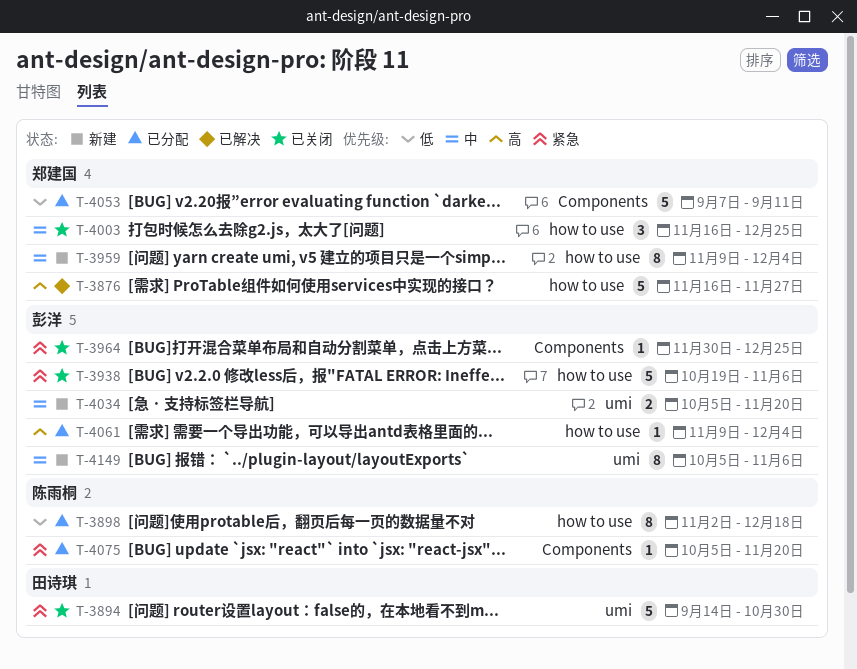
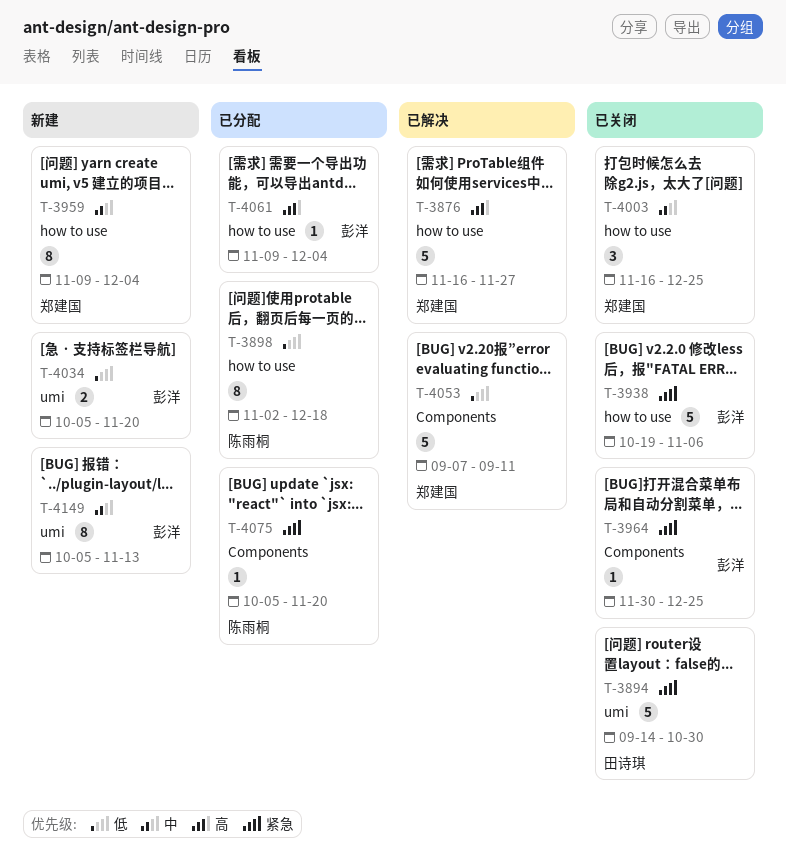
T-4034, priority: 中 -> 低
T-4053, status: 已分配 -> 已解决
T-4149, due: Nov 6 -> Nov 13

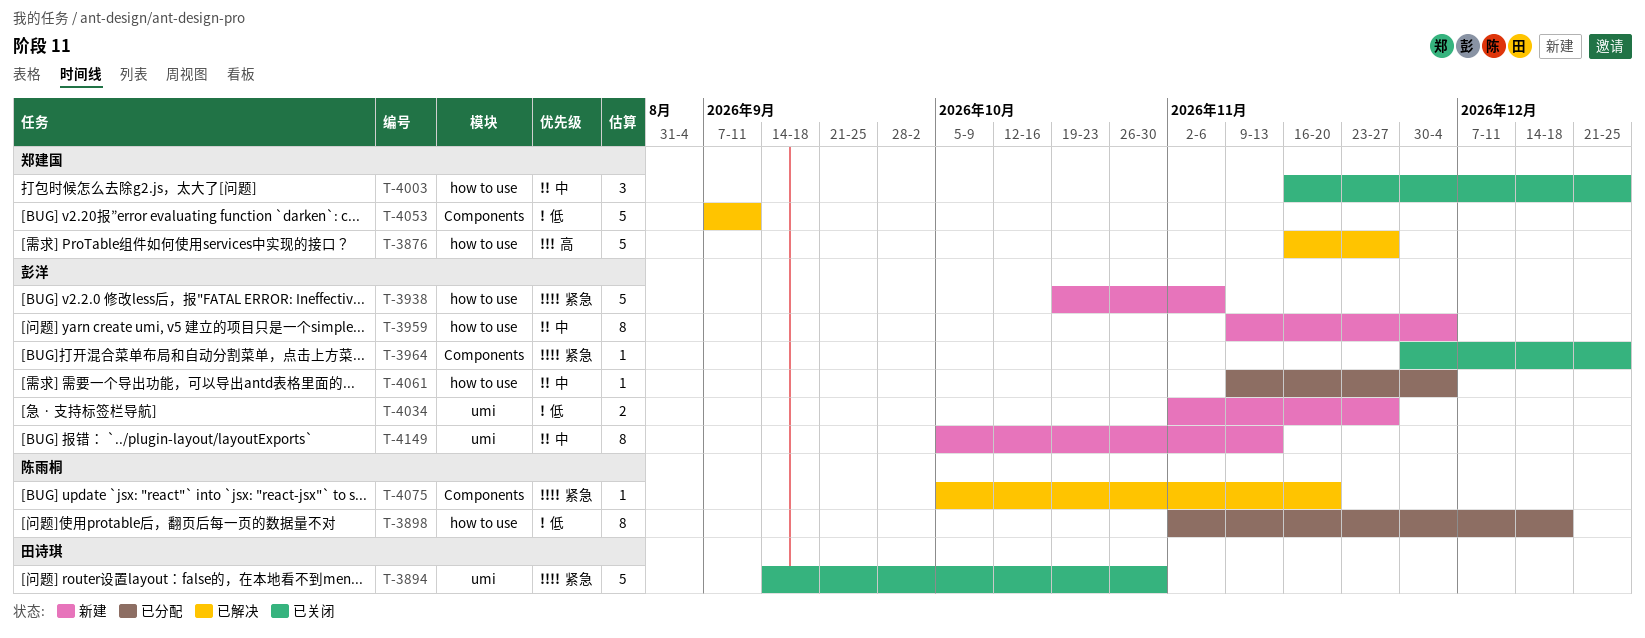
T-3938, status: 已关闭 -> 新建
T-3959, owner: 郑建国 -> 彭洋
T-4034, start: Oct 5 -> Nov 2
T-4034, due: Nov 20 -> Nov 27
T-4061, priority: 高 -> 中
T-4075, status: 已分配 -> 已解决

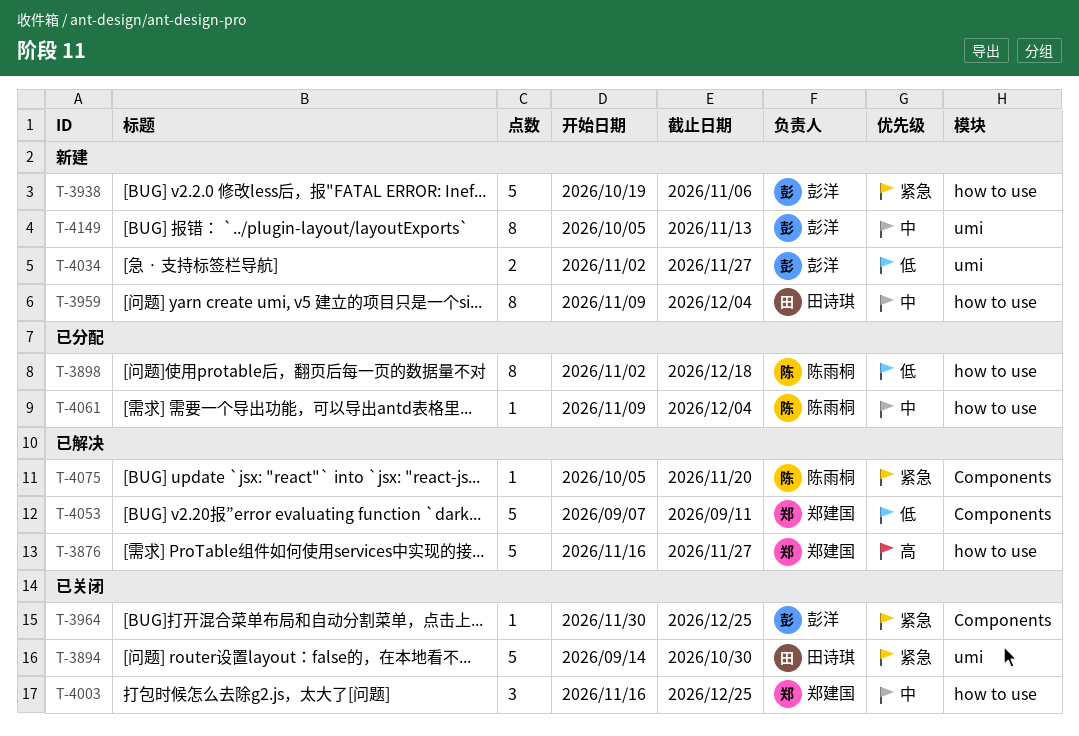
T-3959, owner: 彭洋 -> 田诗琪
T-4061, owner: 彭洋 -> 陈雨桐

